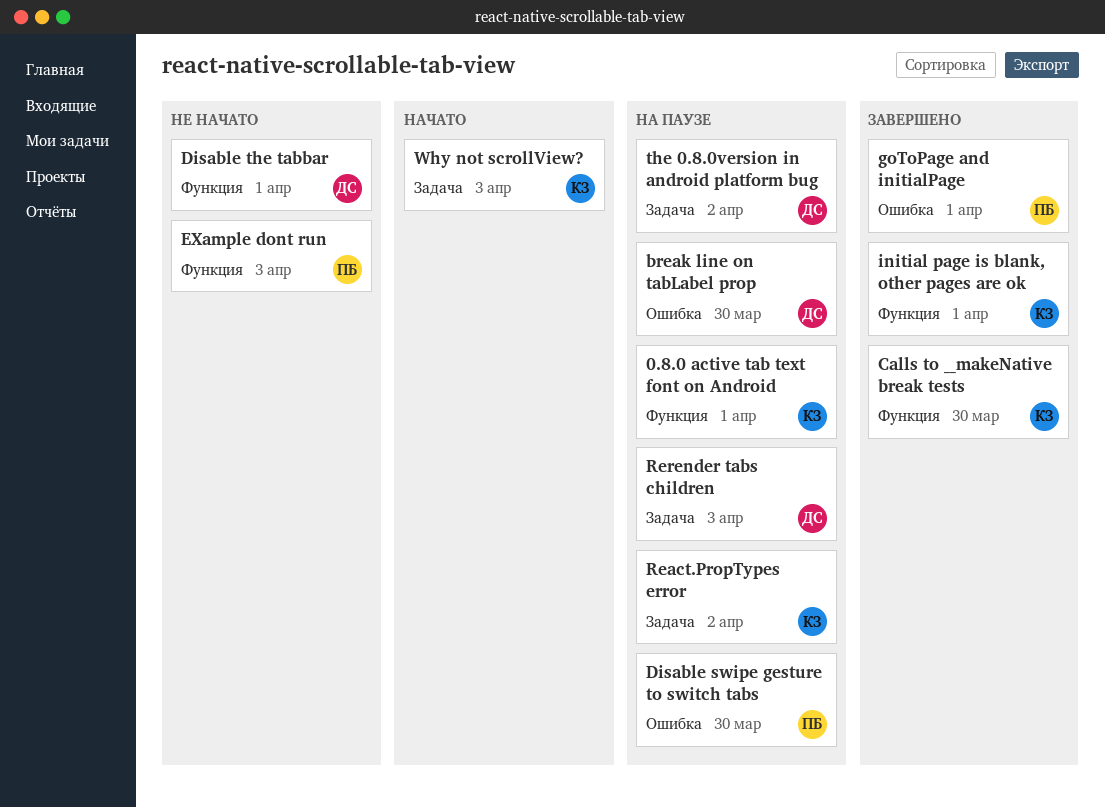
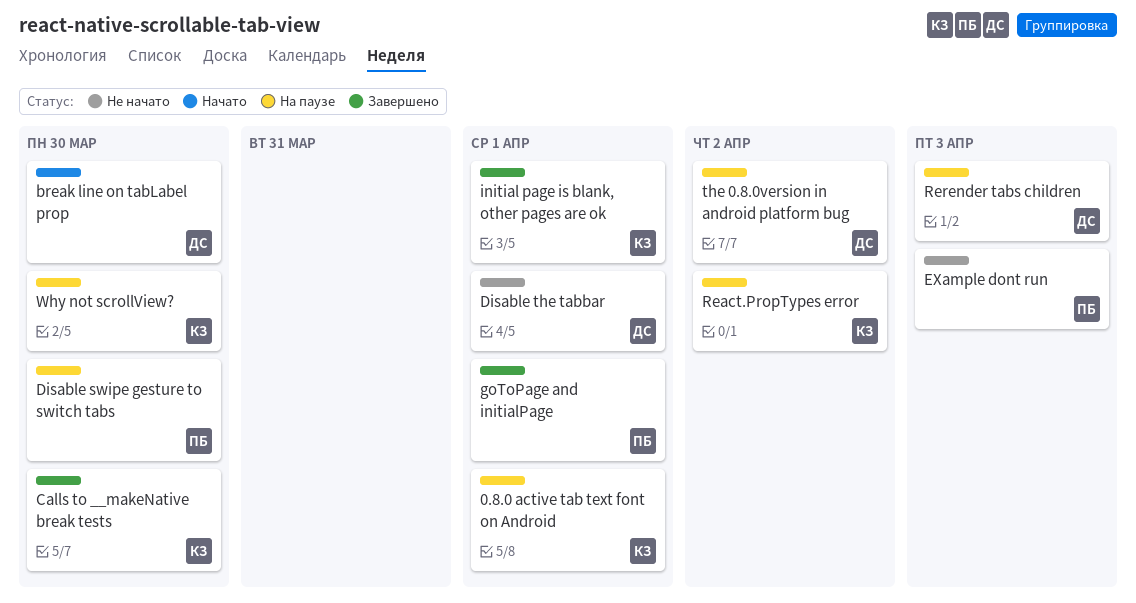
break line on tabLabel prop, status: На паузе -> Начато
Why not scrollView?, status: Начато -> На паузе
Why not scrollView?, due: Apr 3 -> Mar 30

